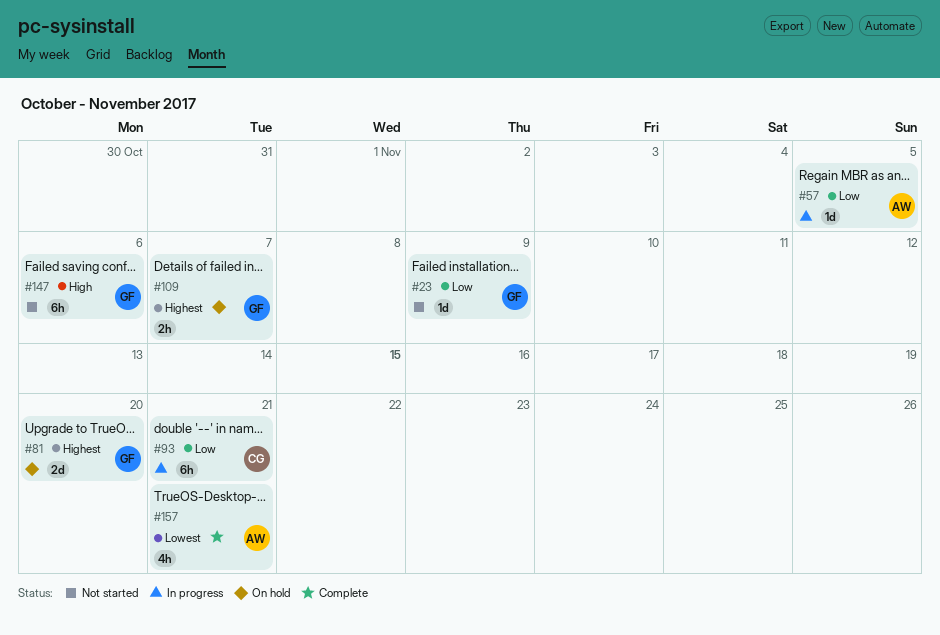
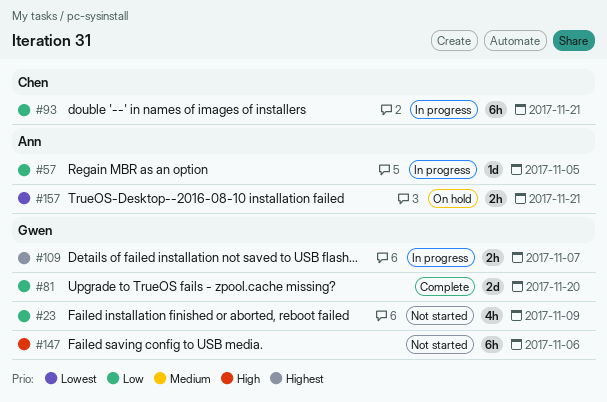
#23, estimate: 1d -> 4h
#81, status: On hold -> Complete
#81, priority: Highest -> Low
#109, status: On hold -> In progress
#157, status: Complete -> On hold
#157, estimate: 4h -> 2h

